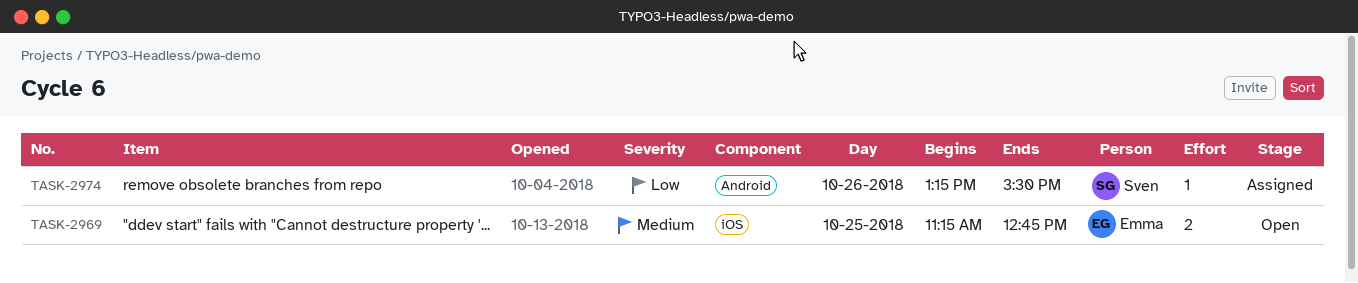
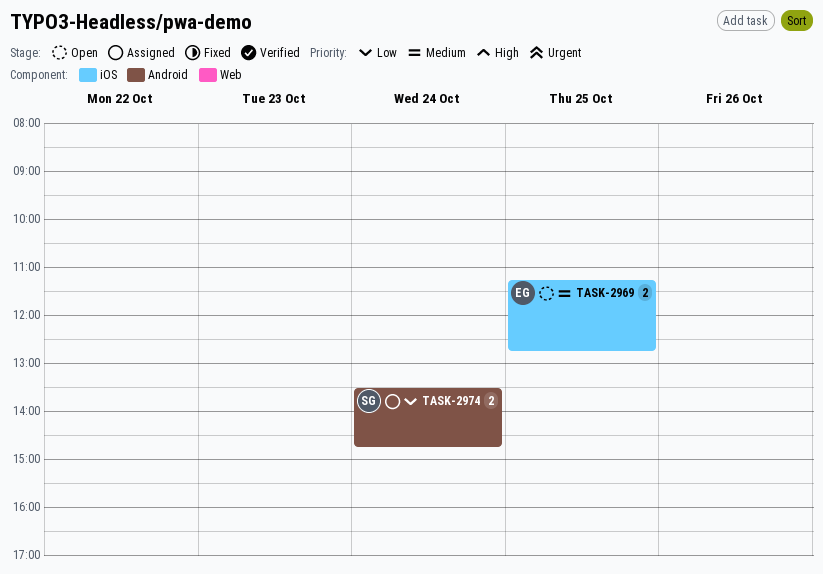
TASK-2974, estimate: 1 -> 2
TASK-2974, day: Oct 26 -> Oct 24
TASK-2974, begins: 13:15 -> 13:30
TASK-2974, ends: 15:30 -> 14:45

